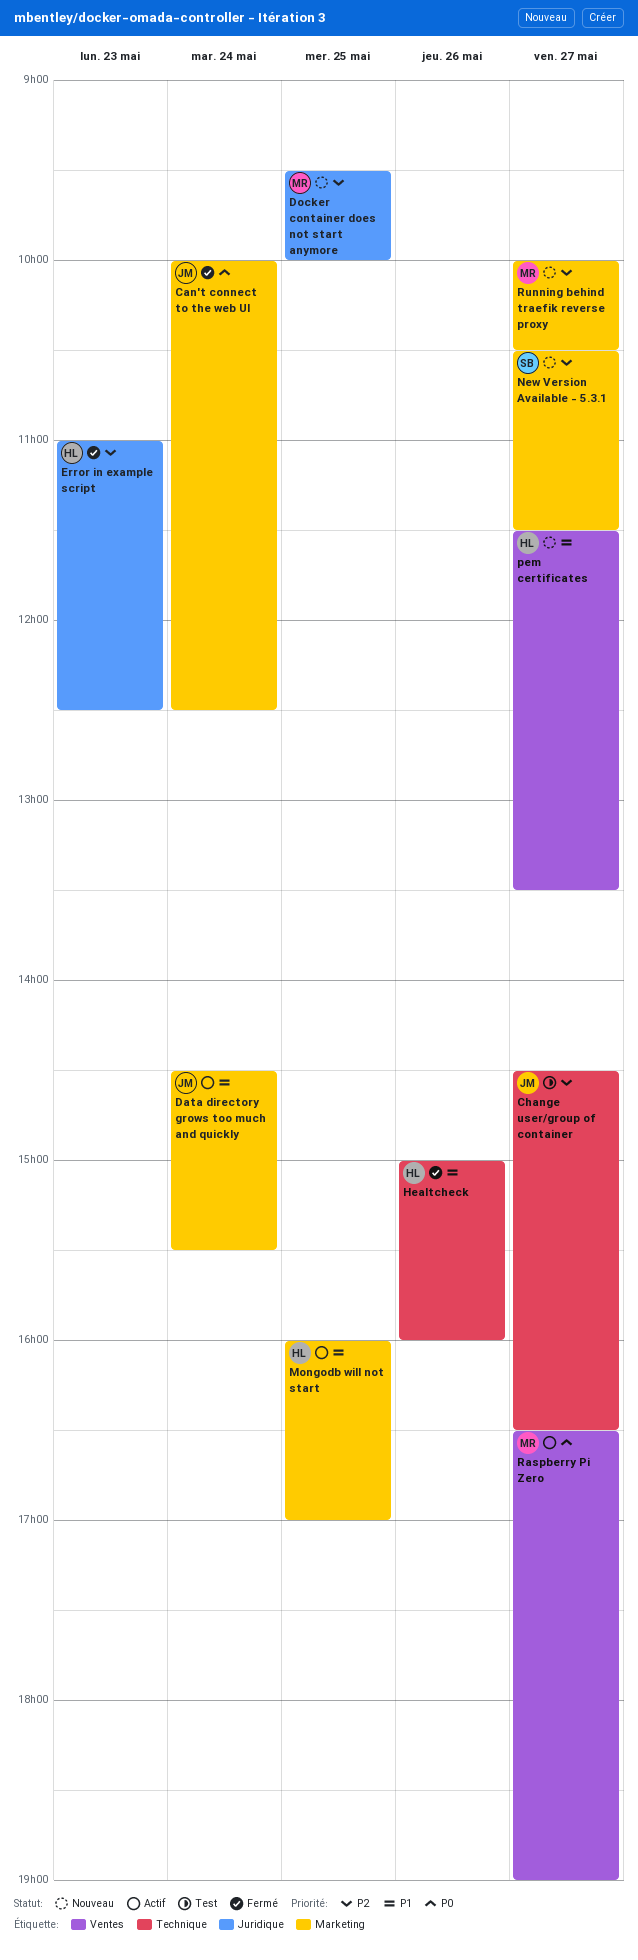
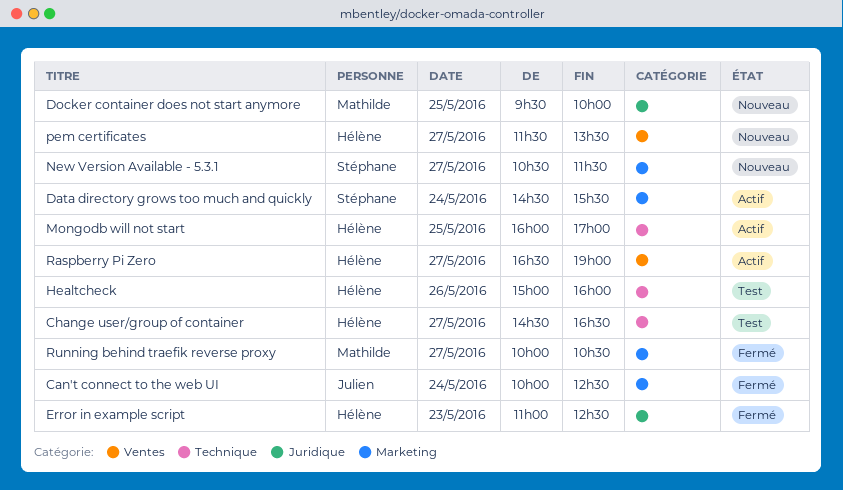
Change user/group of container, owner: Julien -> Hélène
Data directory grows too much and quickly, owner: Julien -> Stéphane
Healtcheck, status: Fermé -> Test
Mongodb will not start, label: Marketing -> Technique
Raspberry Pi Zero, owner: Mathilde -> Hélène
Running behind traefik reverse proxy, status: Nouveau -> Fermé

